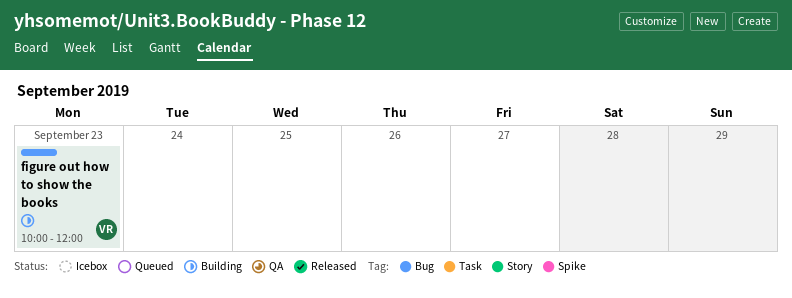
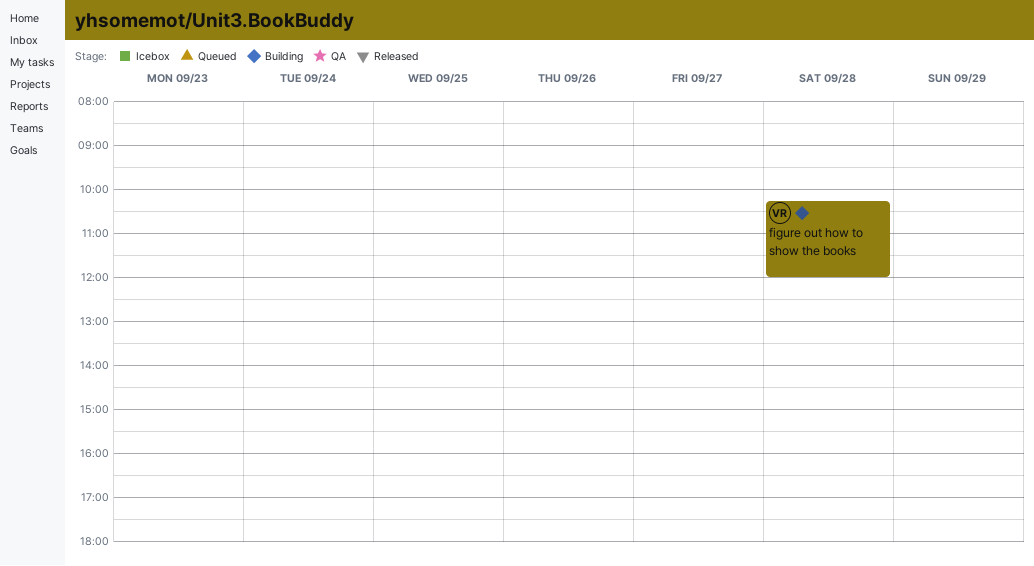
figure out how to show the books, day: Sep 23 -> Sep 28
figure out how to show the books, begins: 10:00 -> 10:15

